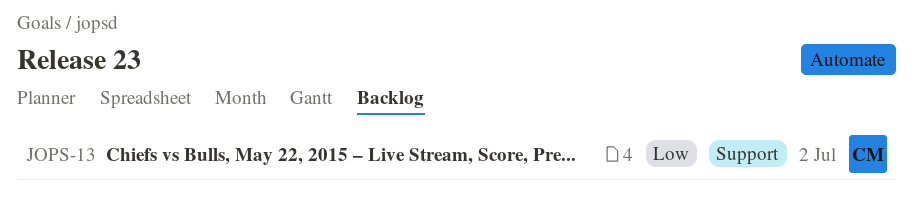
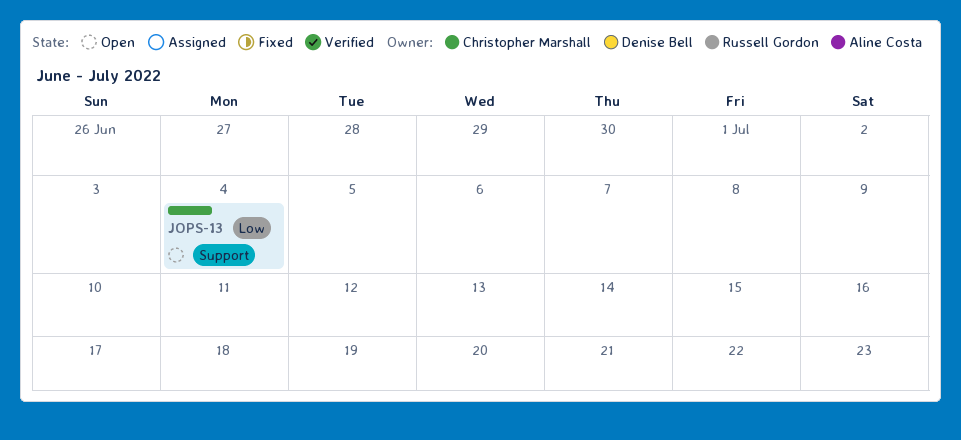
JOPS-13, due: Jul 2 -> Jul 4

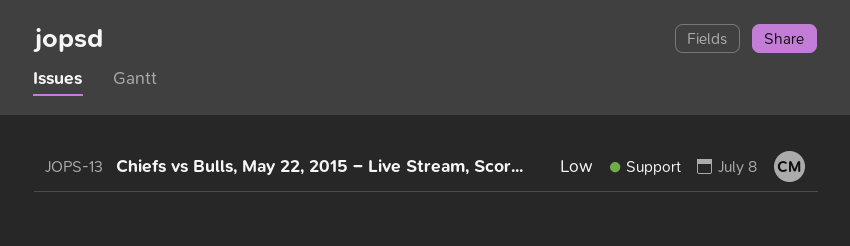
JOPS-13, due: Jul 4 -> Jul 8

